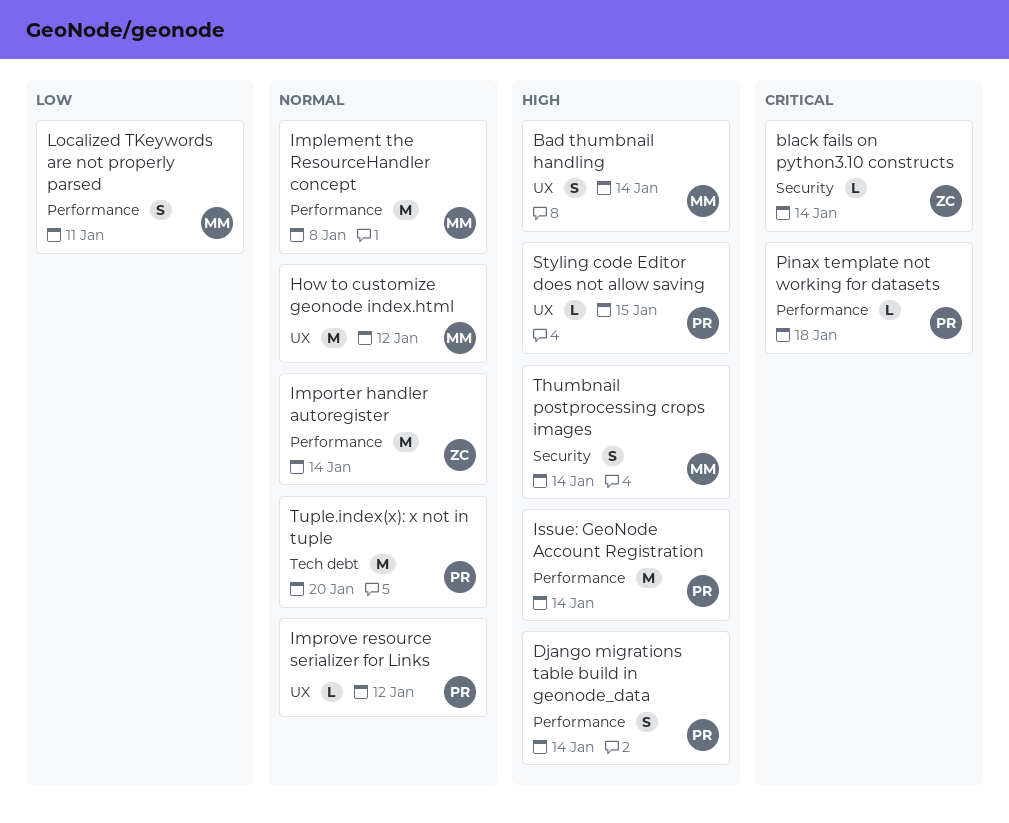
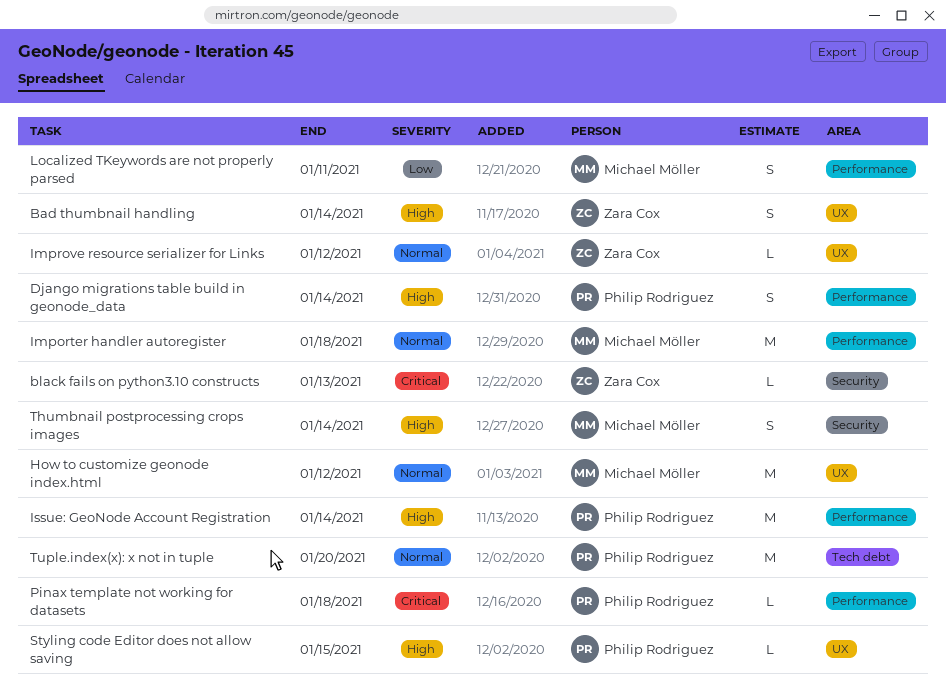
Bad thumbnail handling, owner: Michael Möller -> Zara Cox
black fails on python3.10 constructs, due: Jan 14 -> Jan 13
Implement the ResourceHandler concept: present -> none
Importer handler autoregister, owner: Zara Cox -> Michael Möller
Importer handler autoregister, due: Jan 14 -> Jan 18
Improve resource serializer for Links, owner: Philip Rodriguez -> Zara Cox

